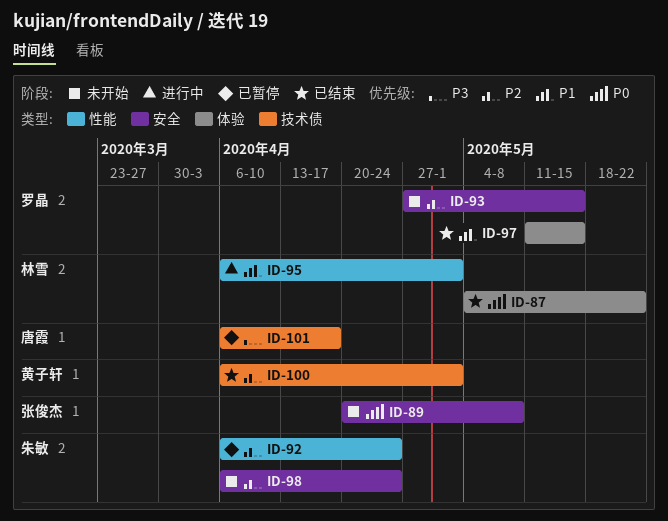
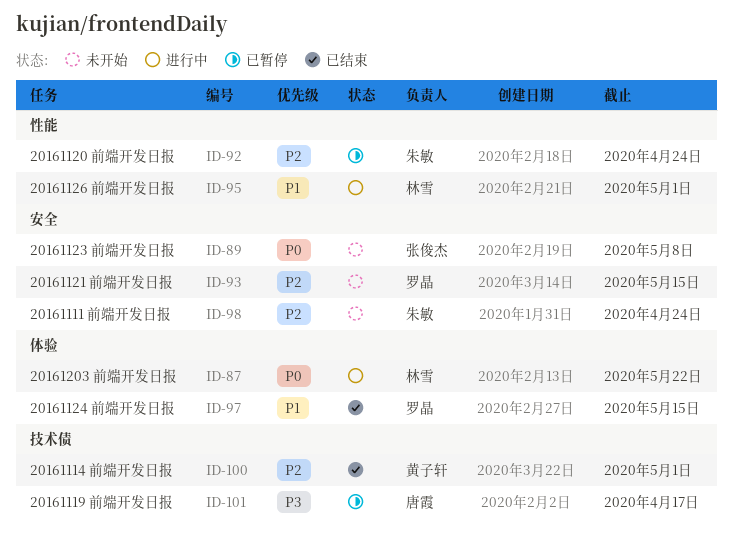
ID-87, status: 已结束 -> 进行中

